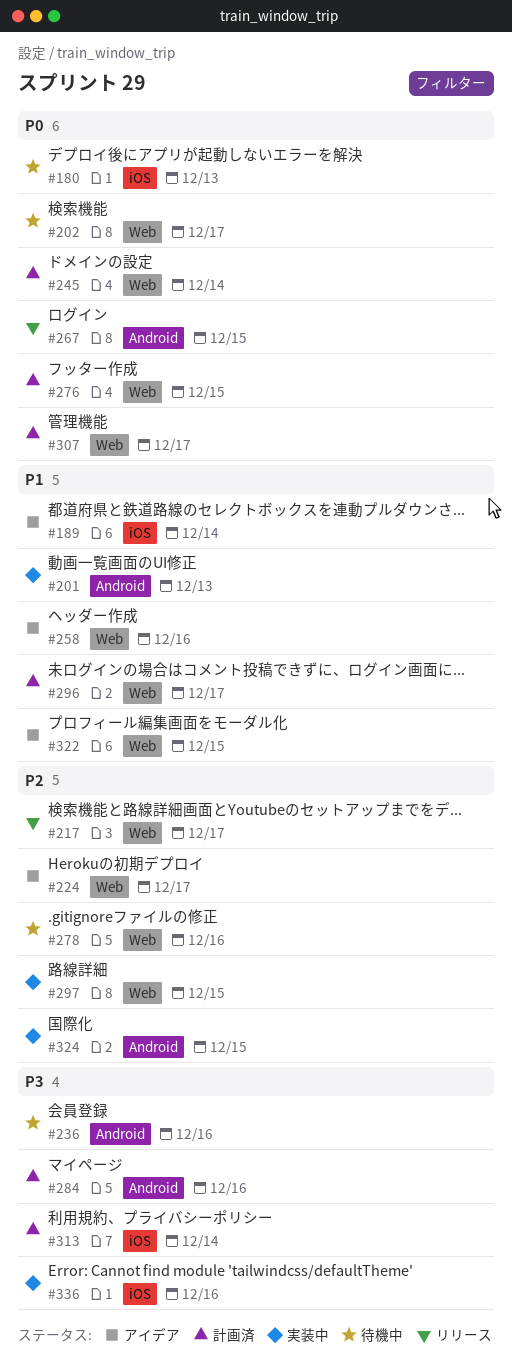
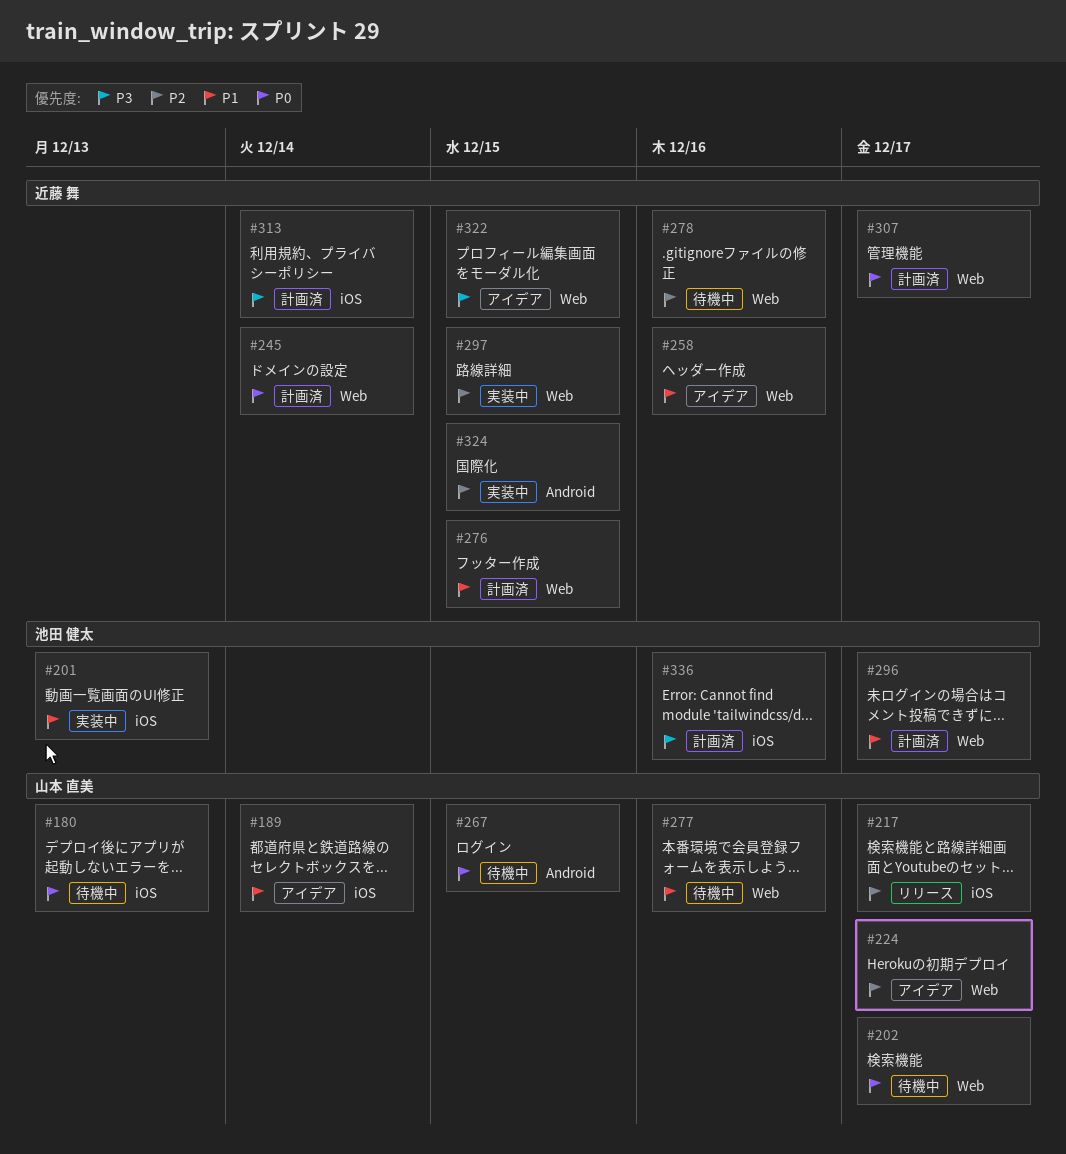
#201, label: Android -> iOS
#217, label: Web -> iOS
#236: present -> none
#267, status: リリース -> 待機中
#276, priority: P0 -> P1
#277: none -> present
#284: present -> none
#322, priority: P1 -> P3
#336, status: 実装中 -> 計画済

